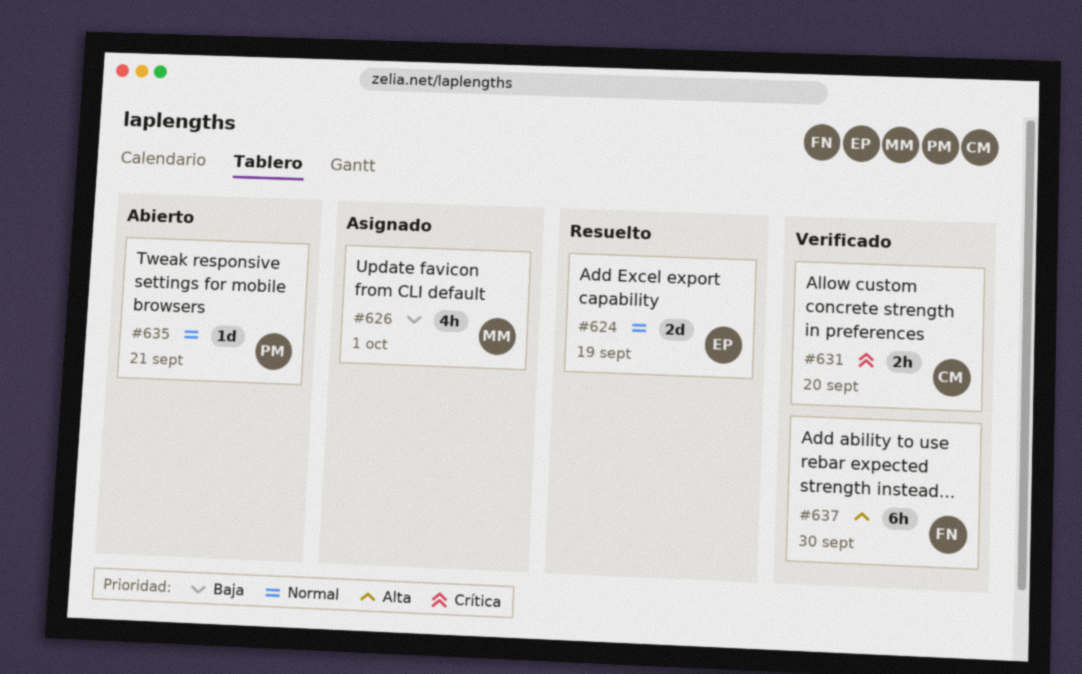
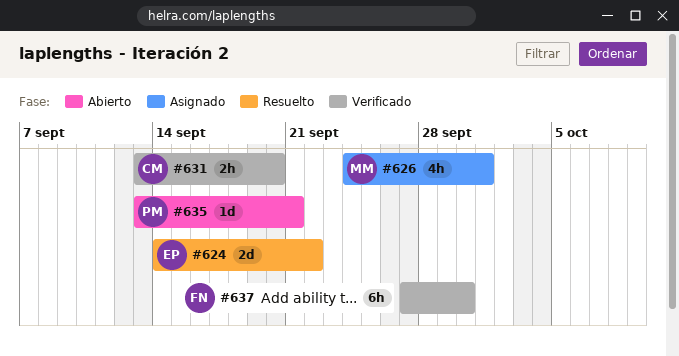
#624, due: Sep 19 -> Sep 22

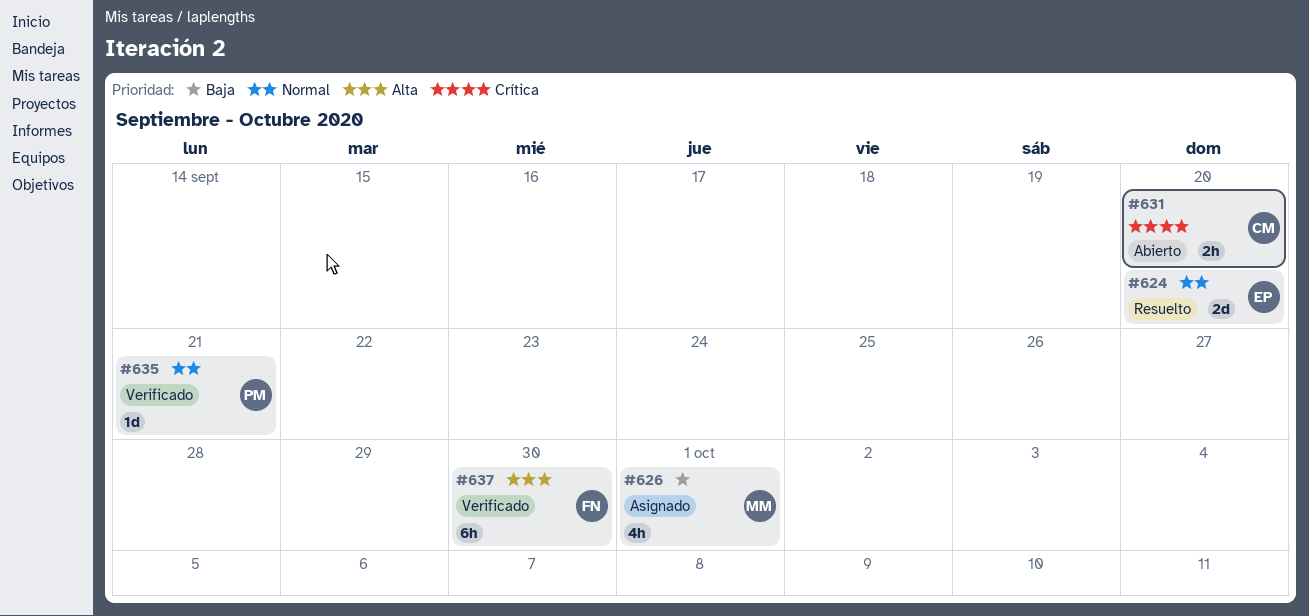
#624, due: Sep 22 -> Sep 20
#631, status: Verificado -> Abierto
#635, status: Abierto -> Verificado

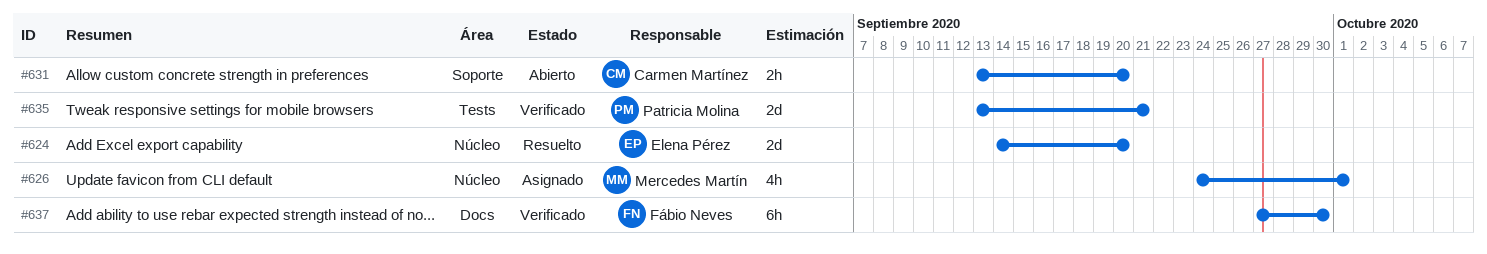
#635, estimate: 1d -> 2d

